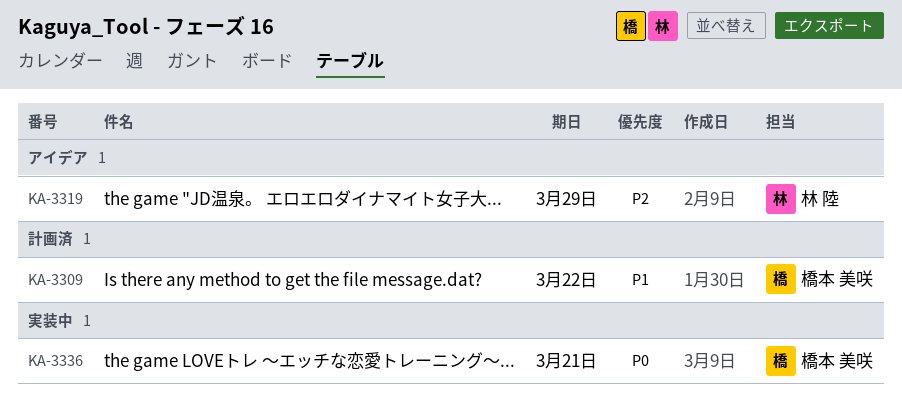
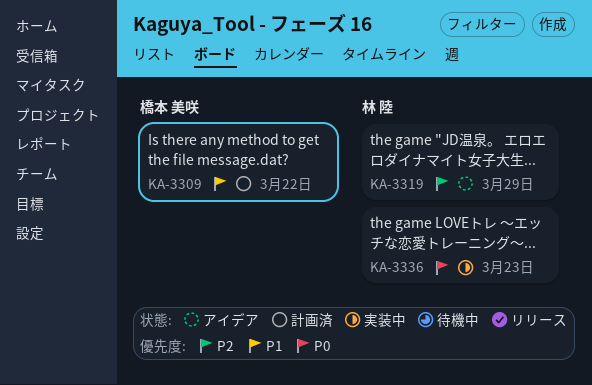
KA-3336, owner: 橋本 美咲 -> 林 陸
KA-3336, due: Mar 21 -> Mar 23

